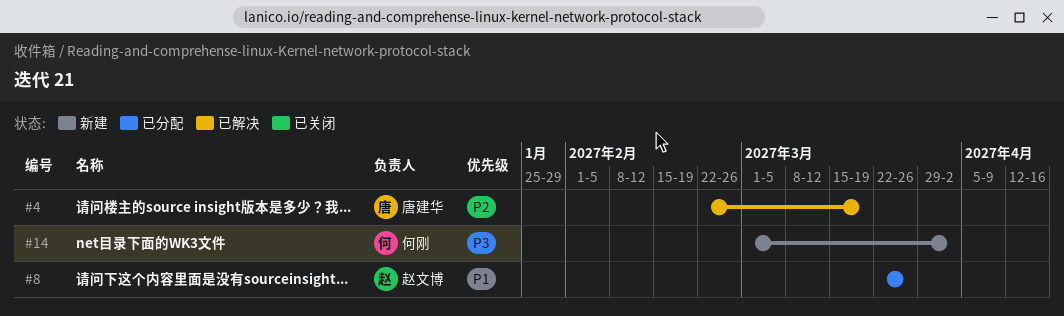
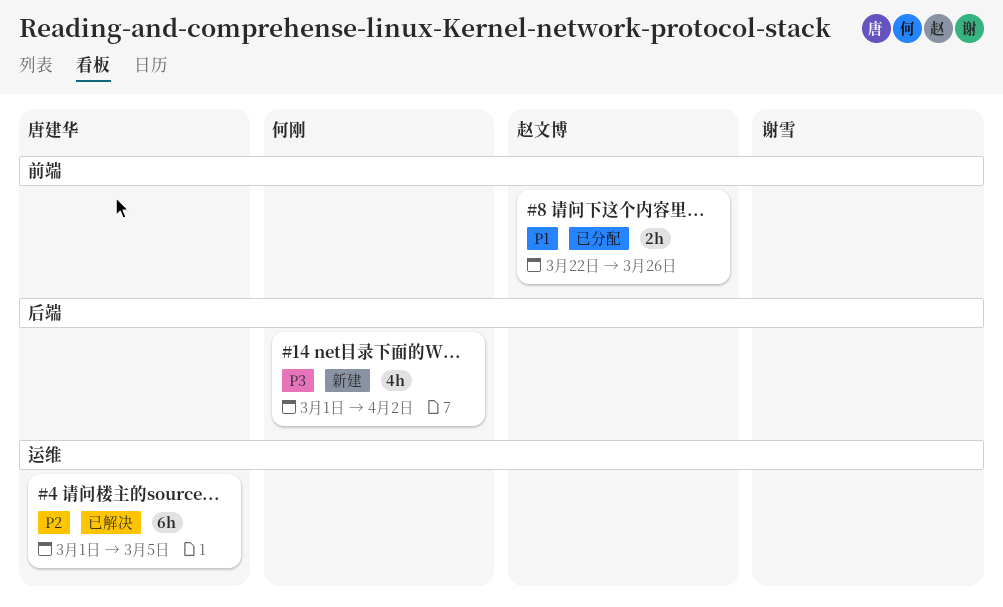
#4, start: Feb 22 -> Mar 1
#4, due: Mar 19 -> Mar 5

